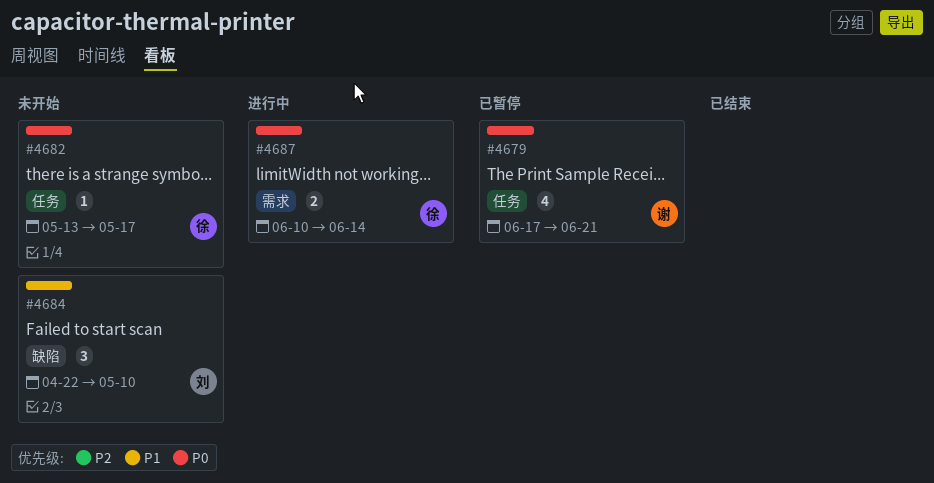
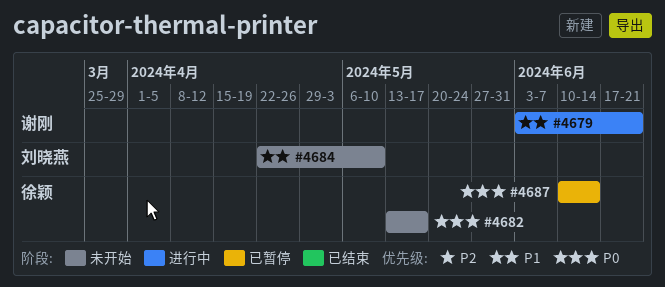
#4679, status: 已暂停 -> 进行中
#4679, priority: P0 -> P1
#4679, start: Jun 17 -> Jun 3
#4687, status: 进行中 -> 已暂停

